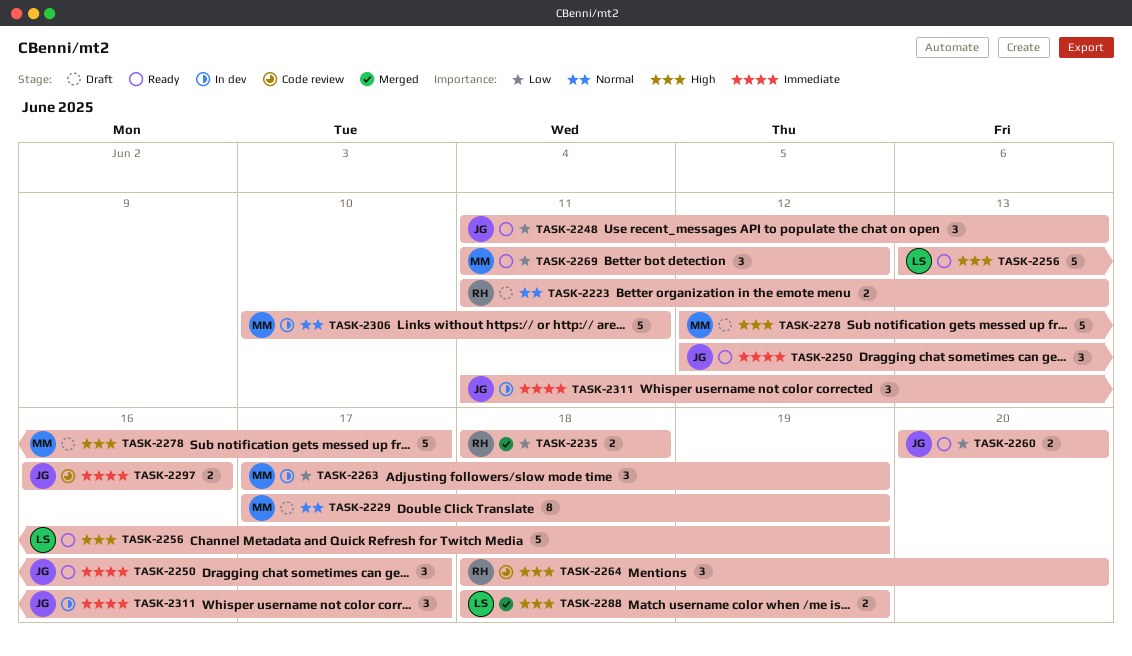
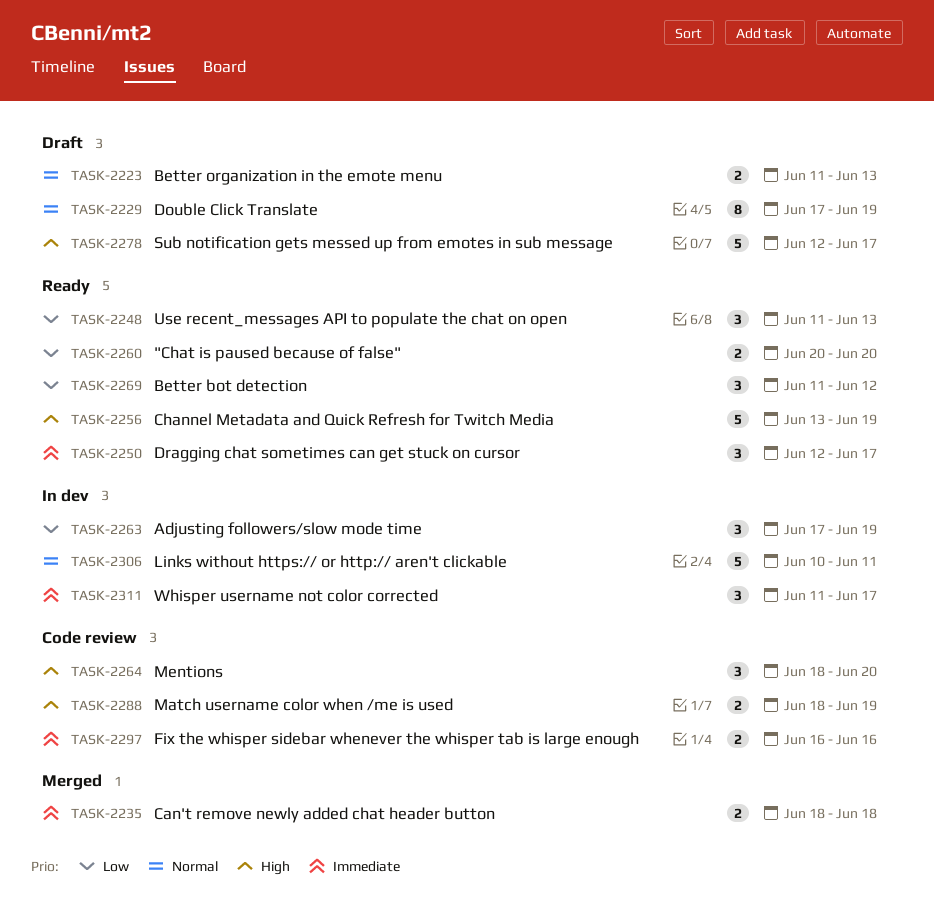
TASK-2235, priority: Low -> Immediate
TASK-2288, status: Merged -> Code review

